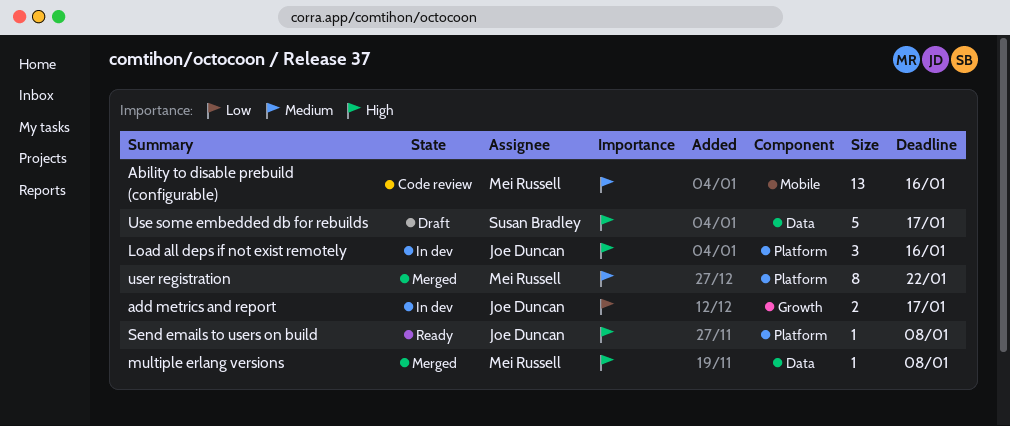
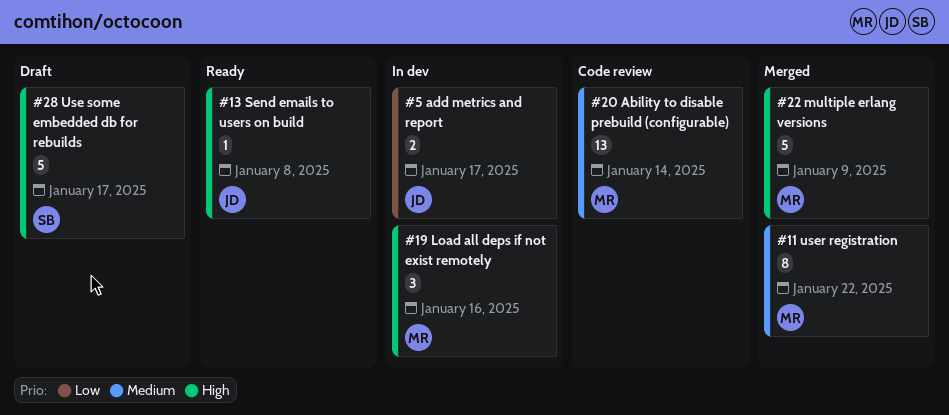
Ability to disable prebuild (configurable), due: Jan 16 -> Jan 14
Load all deps if not exist remotely, owner: Joe Duncan -> Mei Russell
multiple erlang versions, estimate: 1 -> 5
multiple erlang versions, due: Jan 8 -> Jan 9

